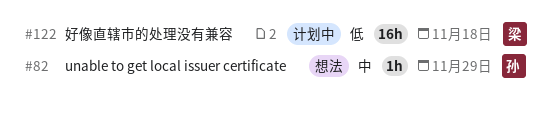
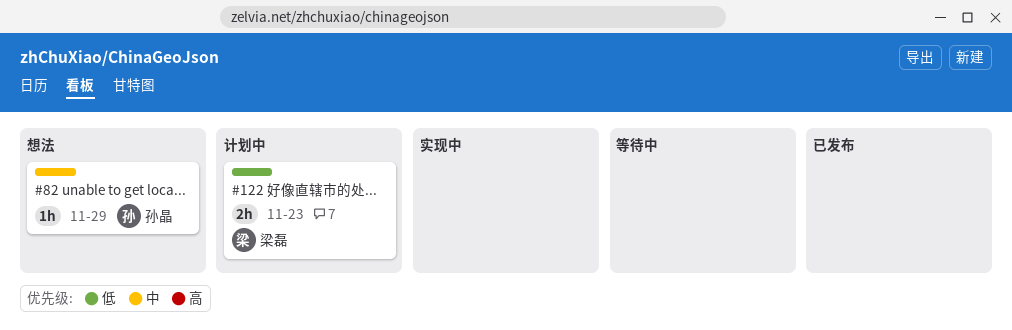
#122, estimate: 16h -> 2h
#122, due: Nov 18 -> Nov 23

